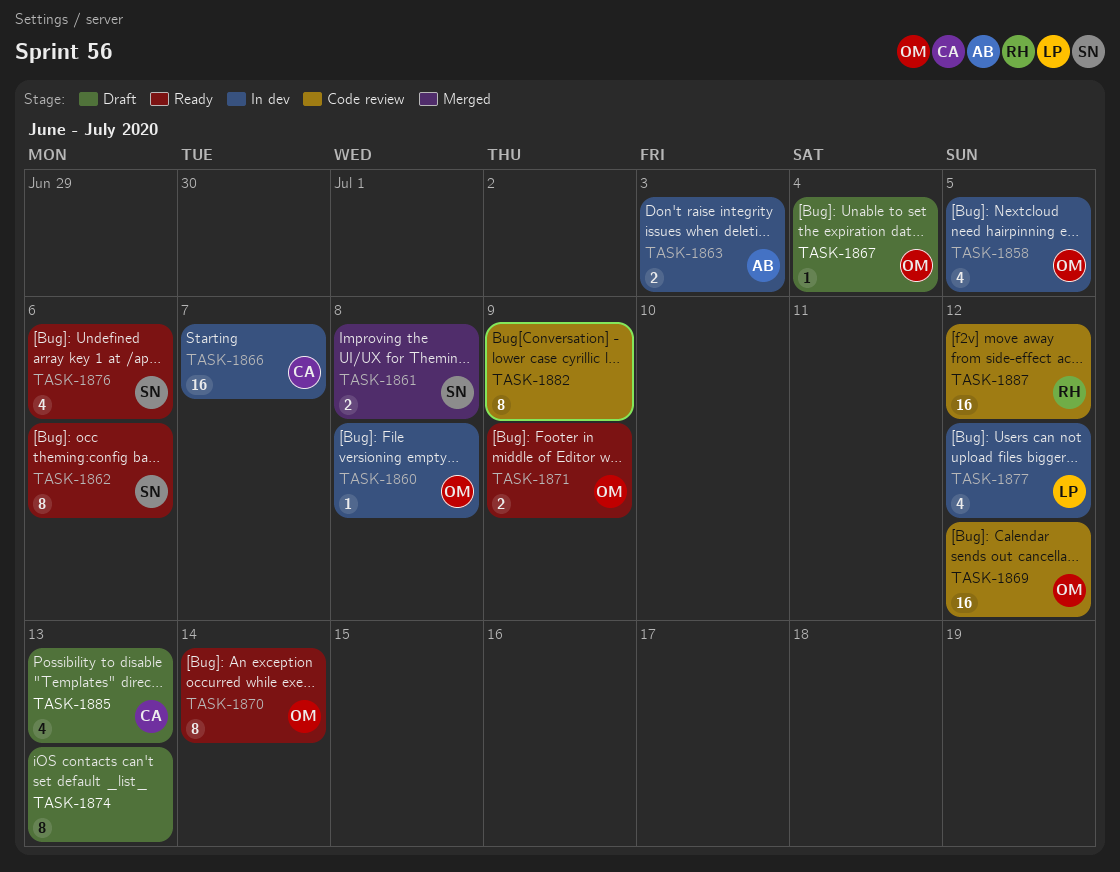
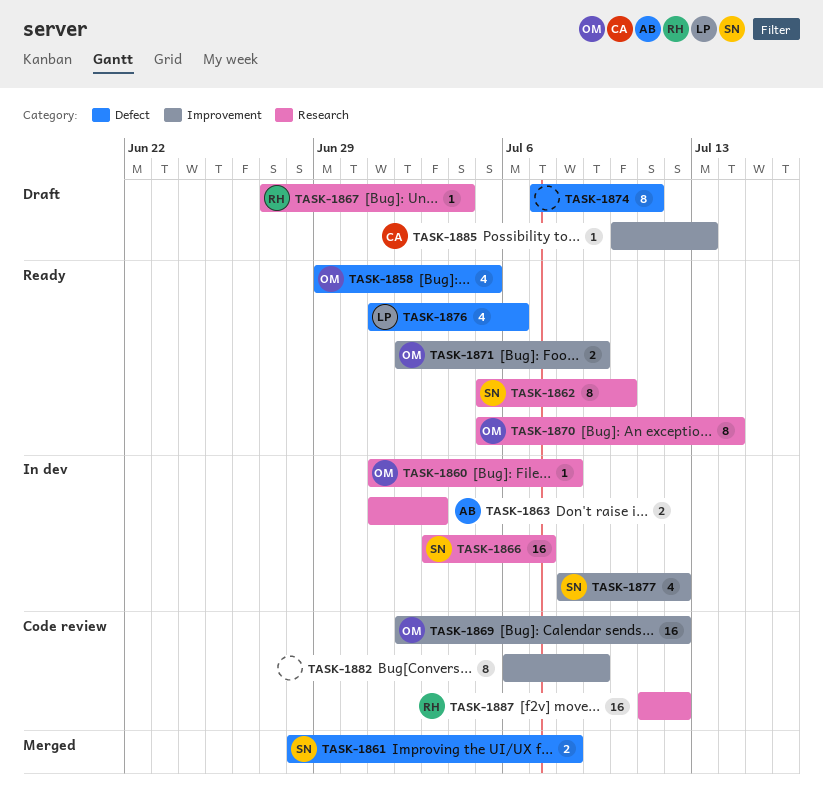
TASK-1858, status: In dev -> Ready
TASK-1862, due: Jul 6 -> Jul 10
TASK-1866, owner: CA -> SN
TASK-1867, owner: OM -> RH
TASK-1874, due: Jul 13 -> Jul 11
TASK-1876, owner: SN -> LP
TASK-1877, owner: LP -> SN
TASK-1885, estimate: 4 -> 1

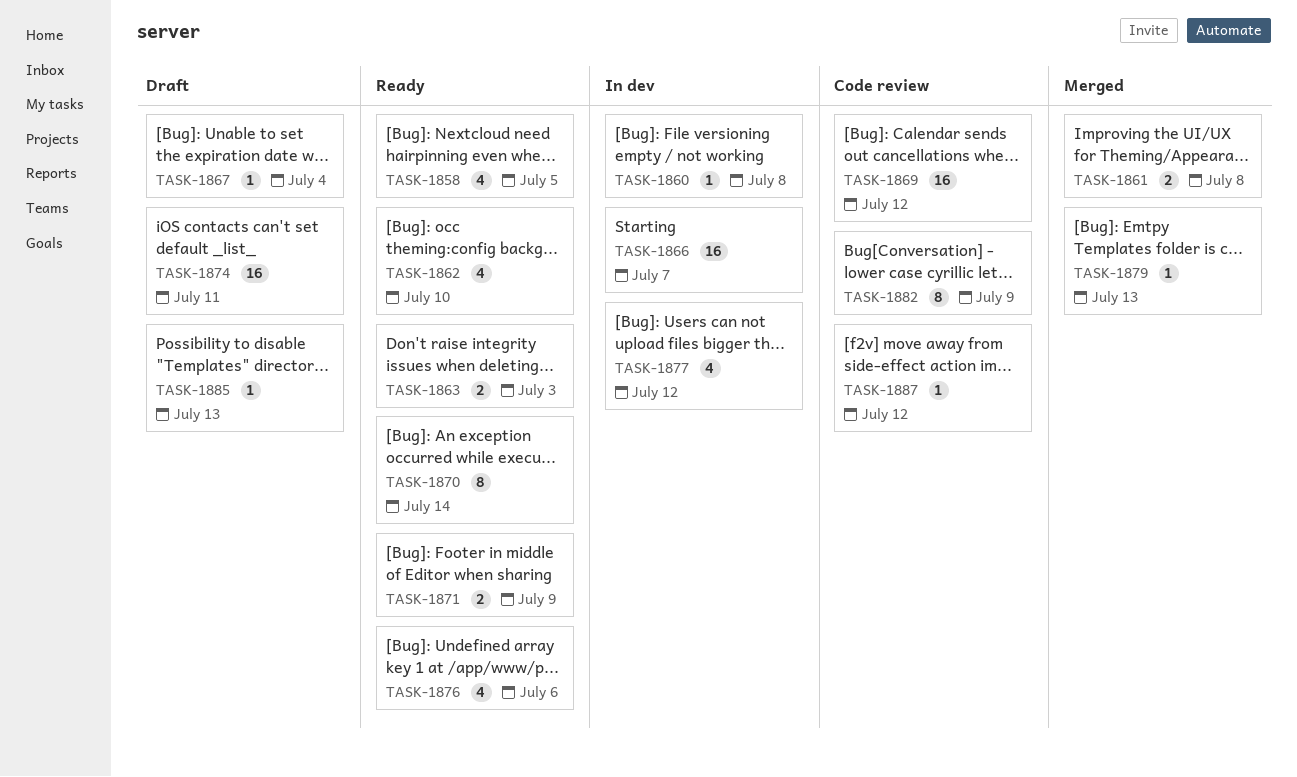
TASK-1862, estimate: 8 -> 4
TASK-1863, status: In dev -> Ready
TASK-1874, estimate: 8 -> 16
TASK-1879: none -> present
TASK-1887, estimate: 16 -> 1

